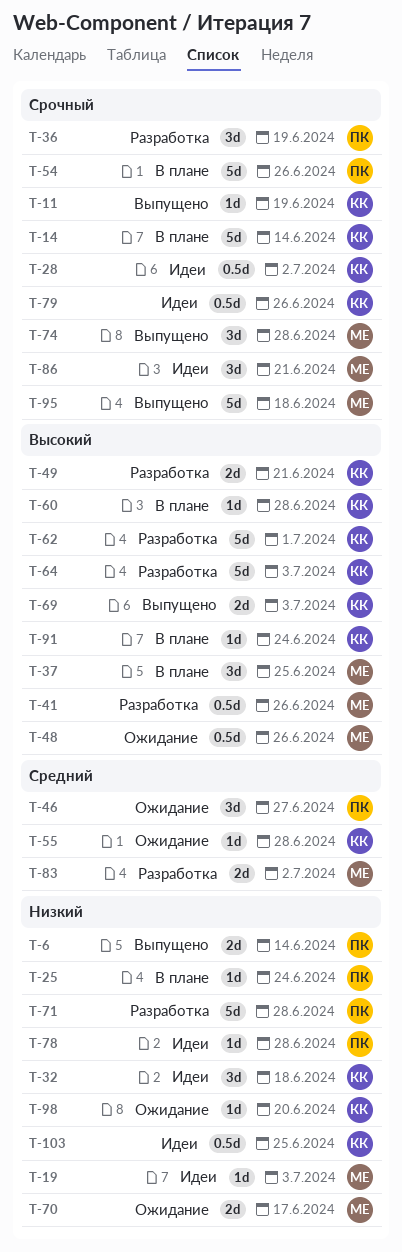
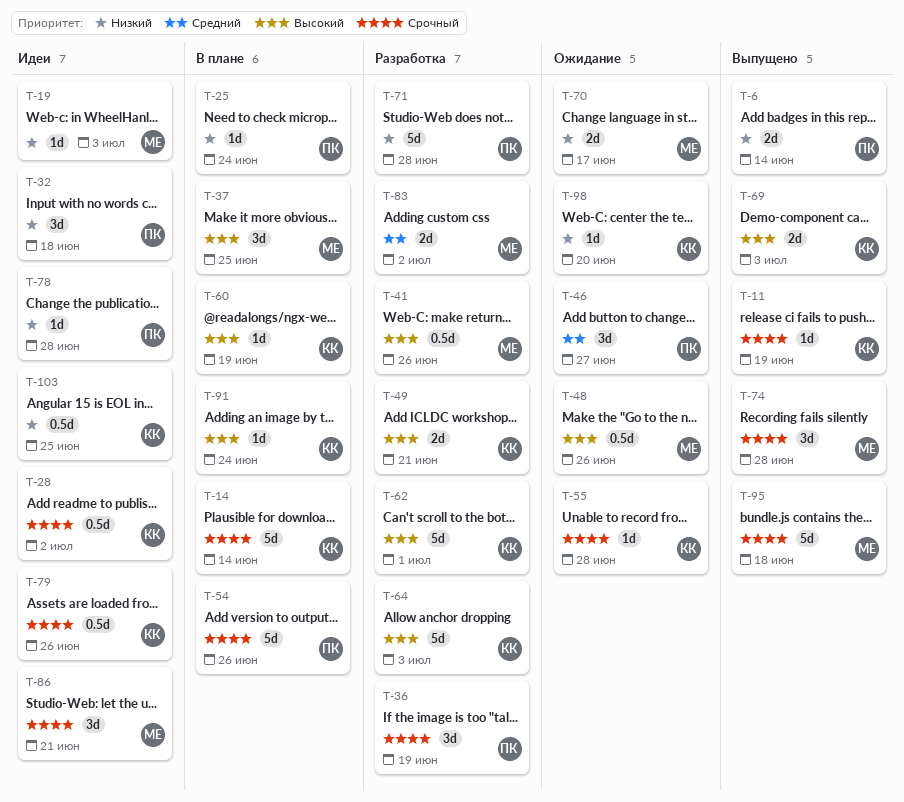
T-32, owner: КК -> ПК
T-55, priority: Средний -> Срочный
T-60, due: Jun 28 -> Jun 19

